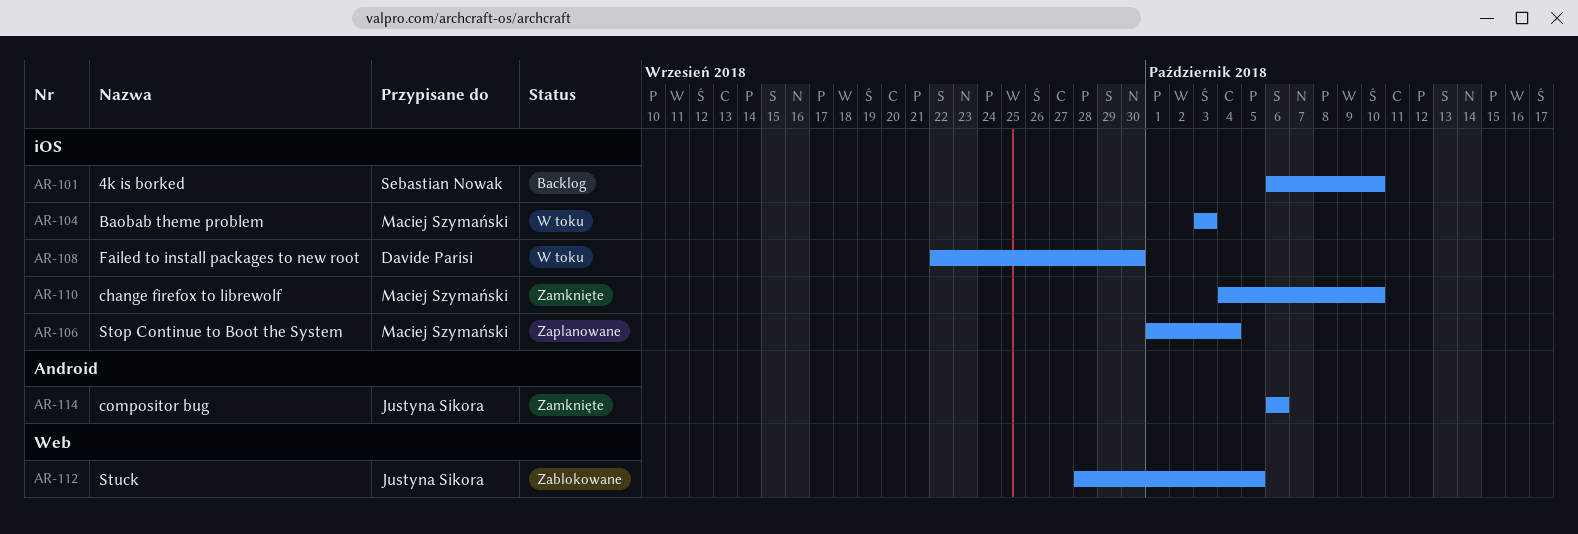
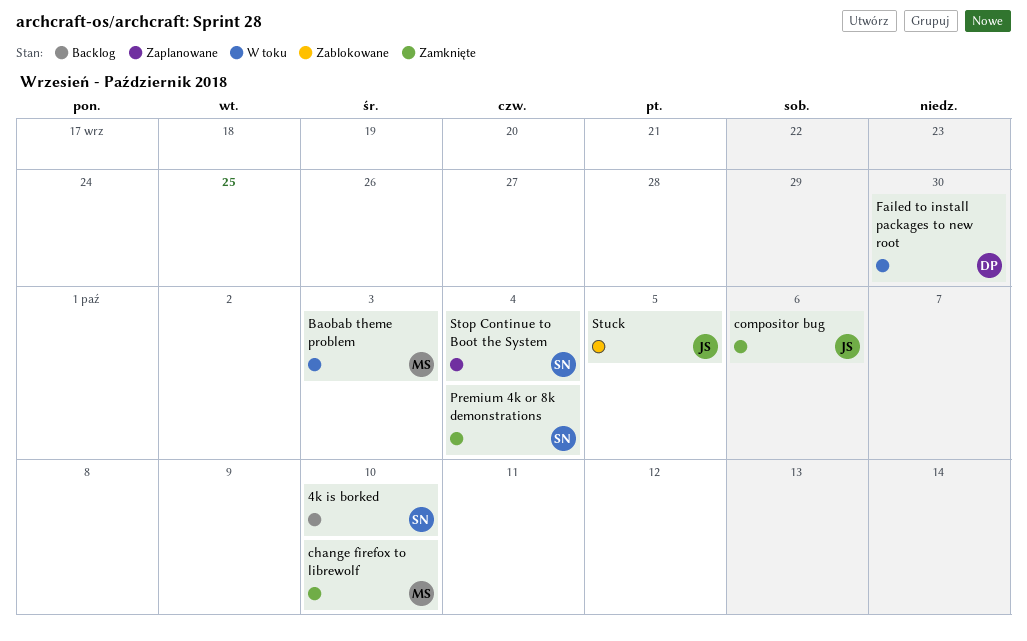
Premium 4k or 8k demonstrations: none -> present
Stop Continue to Boot the System, owner: Maciej Szymański -> Sebastian Nowak

